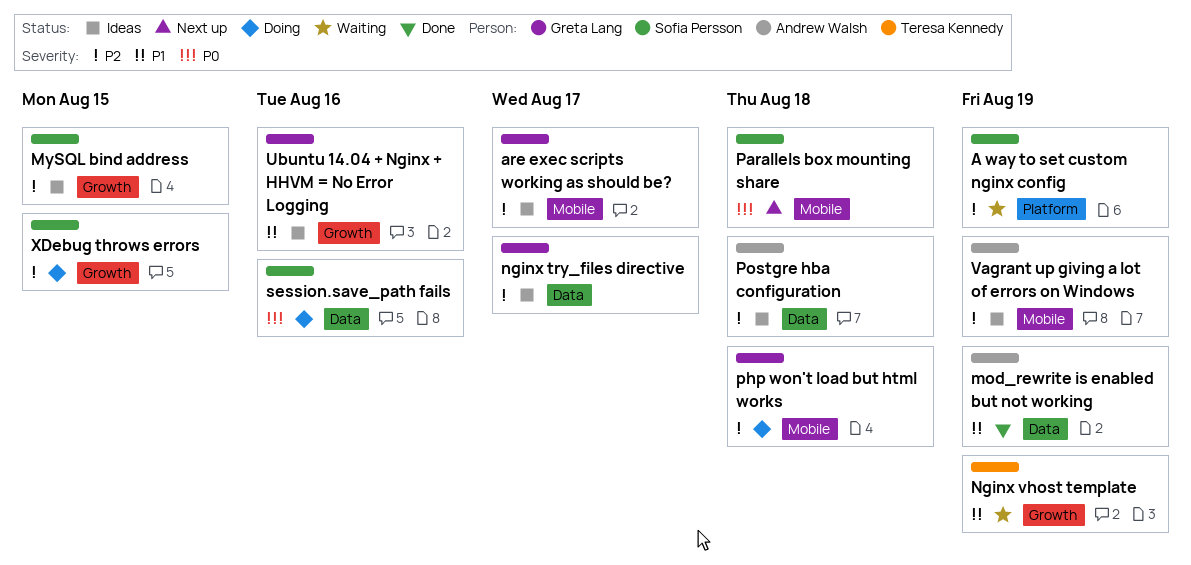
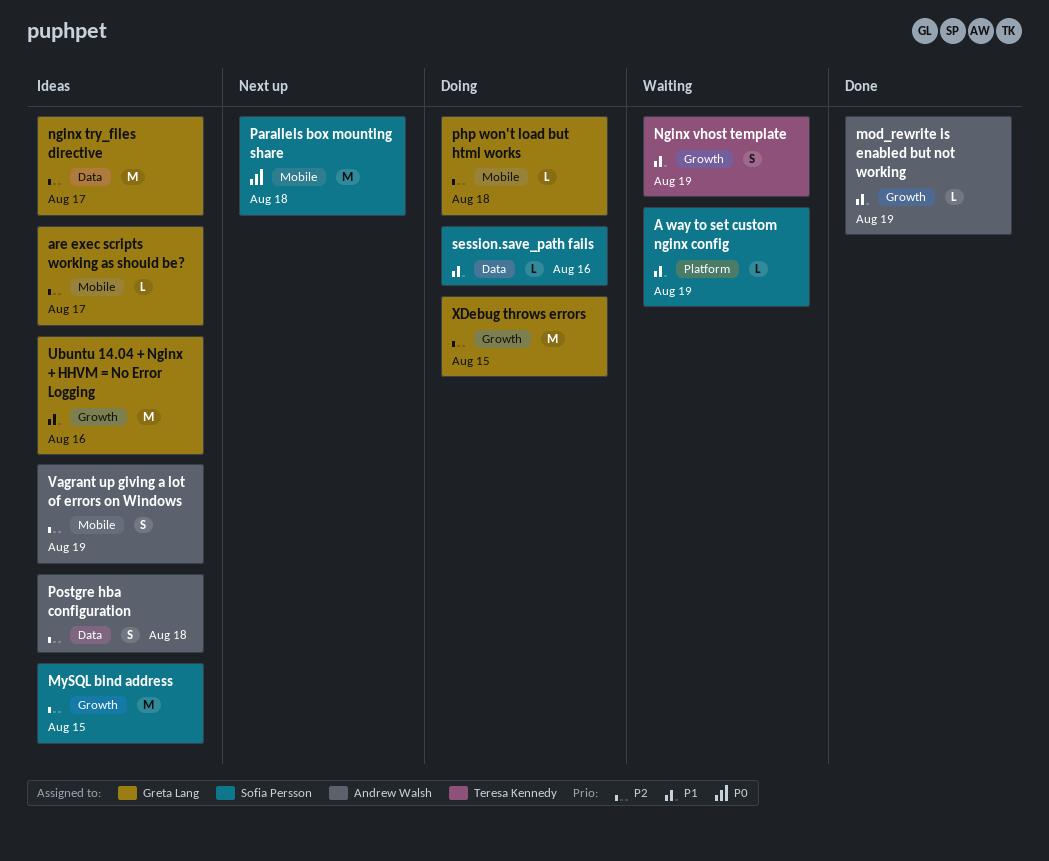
A way to set custom nginx config, priority: P2 -> P1
mod_rewrite is enabled but not working, label: Data -> Growth
session.save_path fails, priority: P0 -> P1
XDebug throws errors, owner: Sofia Persson -> Greta Lang

